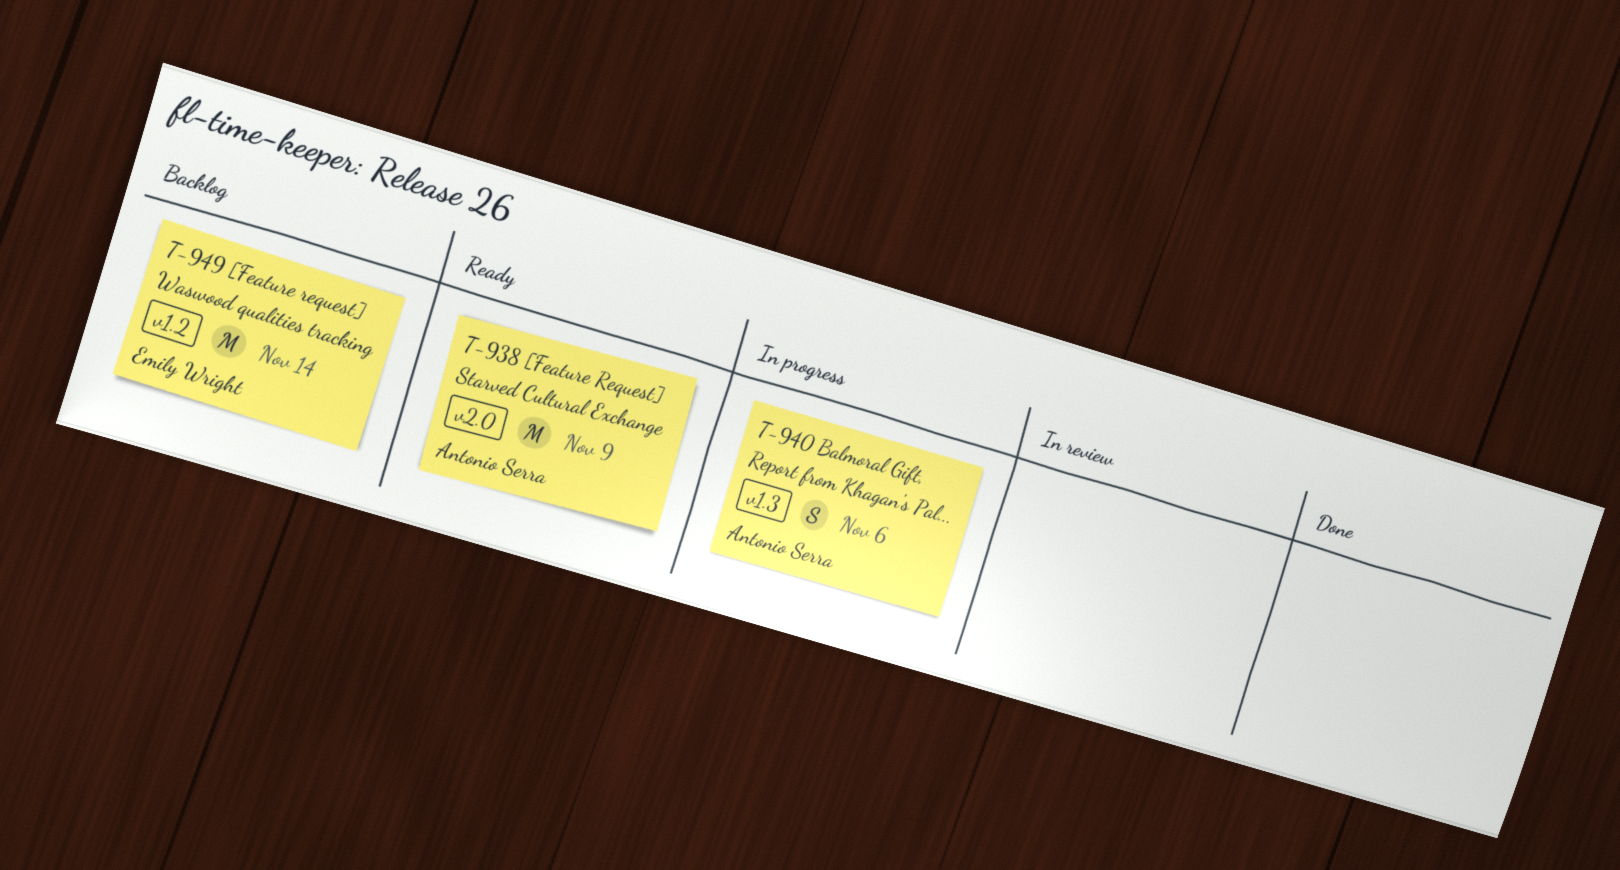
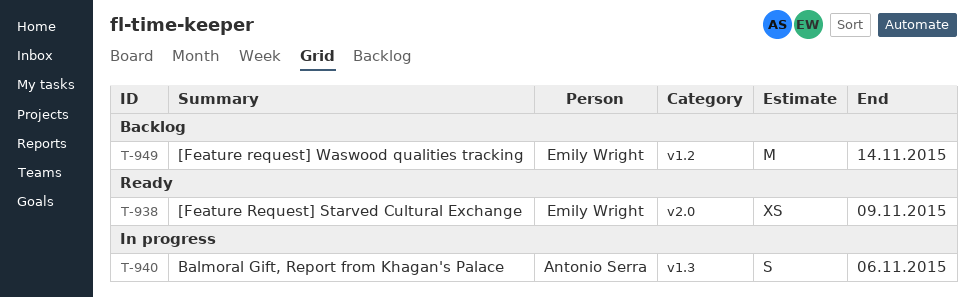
T-938, owner: Antonio Serra -> Emily Wright
T-938, estimate: M -> XS

